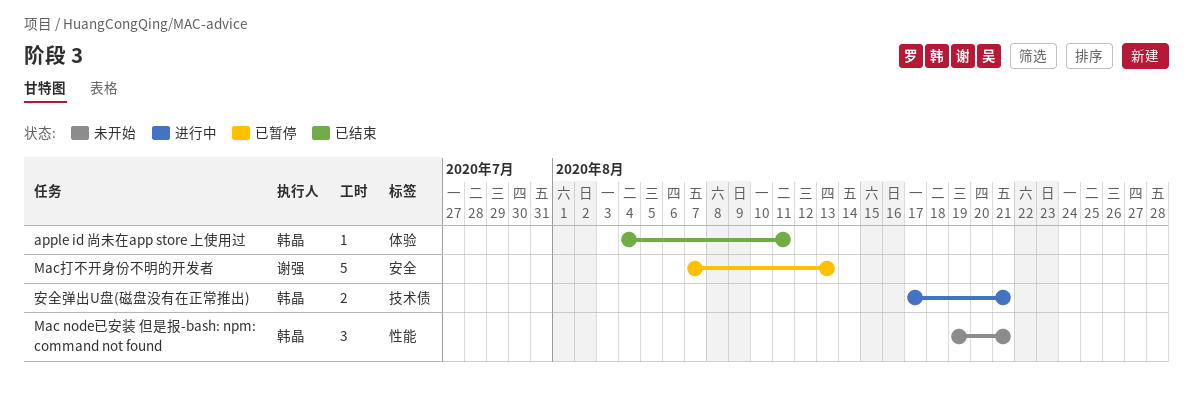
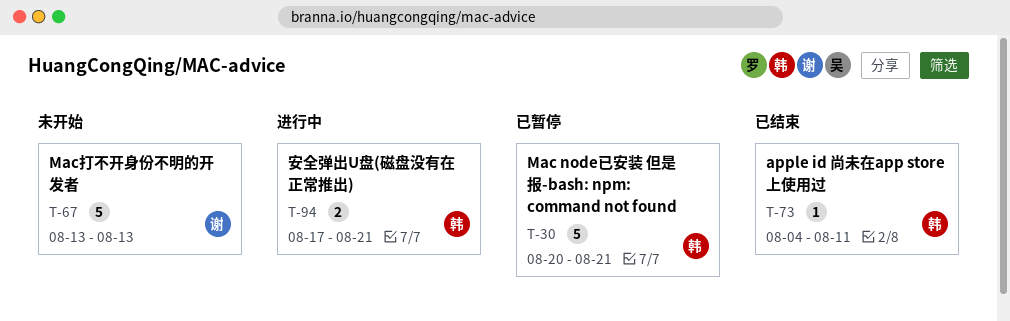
Mac node已安装 但是报-bash: npm: command not found, status: 未开始 -> 已暂停
Mac node已安装 但是报-bash: npm: command not found, estimate: 3 -> 5
Mac node已安装 但是报-bash: npm: command not found, start: Aug 19 -> Aug 20
Mac打不开身份不明的开发者, status: 已暂停 -> 未开始
Mac打不开身份不明的开发者, start: Aug 7 -> Aug 13

